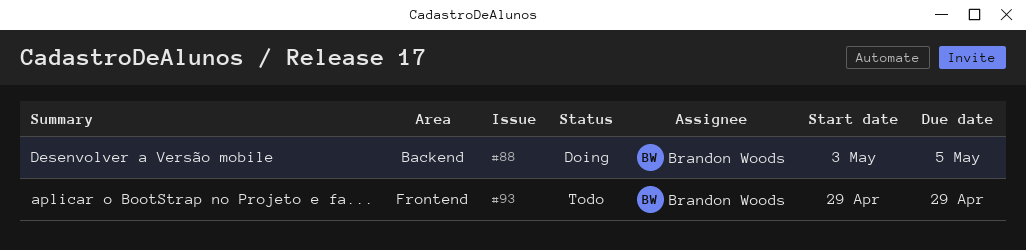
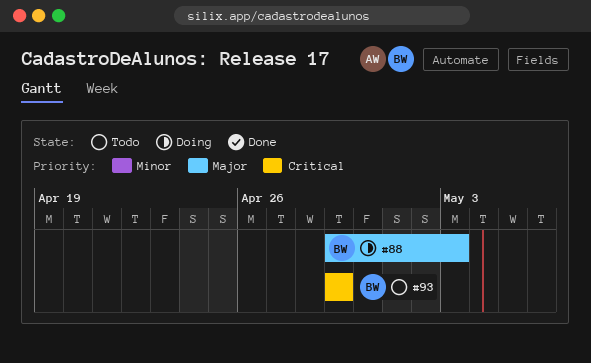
#88, start: May 3 -> Apr 29
#88, due: May 5 -> May 3

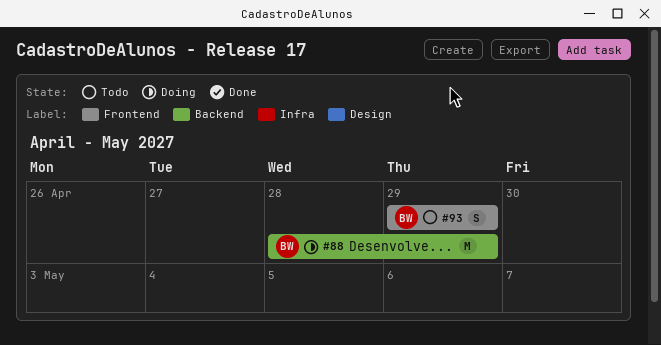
#88, start: Apr 29 -> Apr 28
#88, due: May 3 -> Apr 29

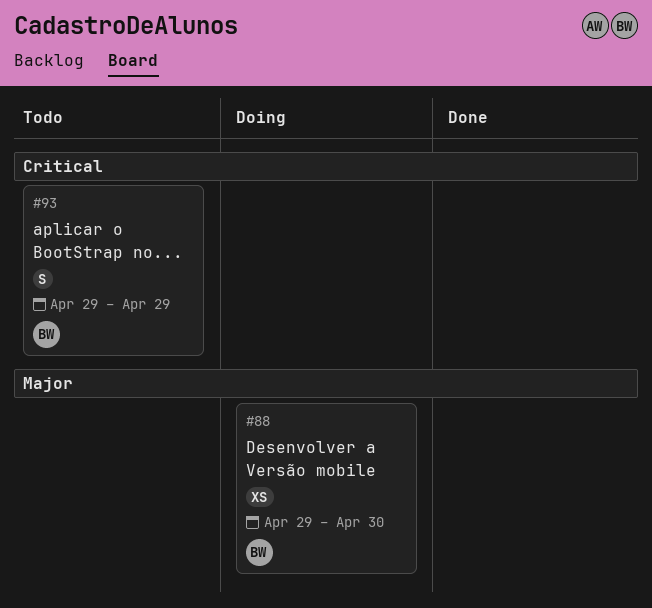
#88, estimate: M -> XS
#88, start: Apr 28 -> Apr 29
#88, due: Apr 29 -> Apr 30

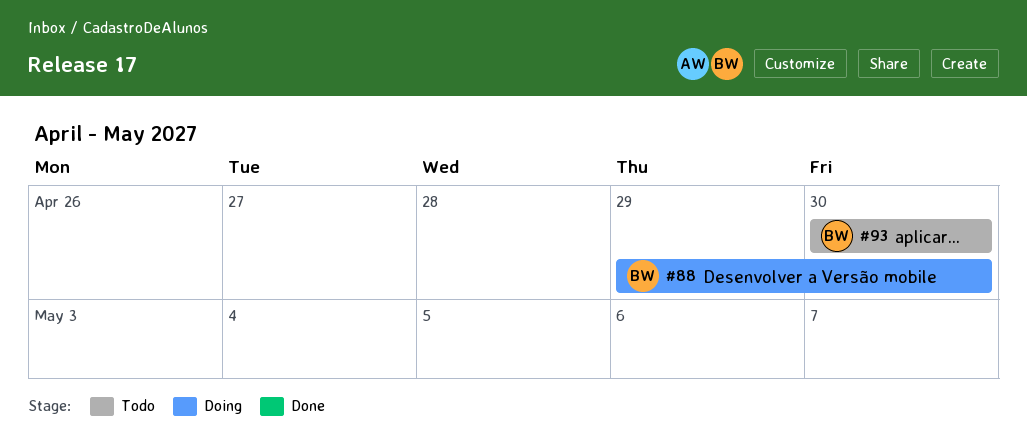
#93, start: Apr 29 -> Apr 30
#93, due: Apr 29 -> Apr 30

